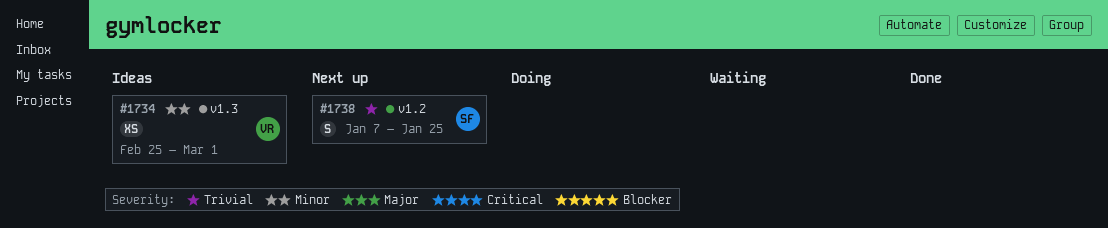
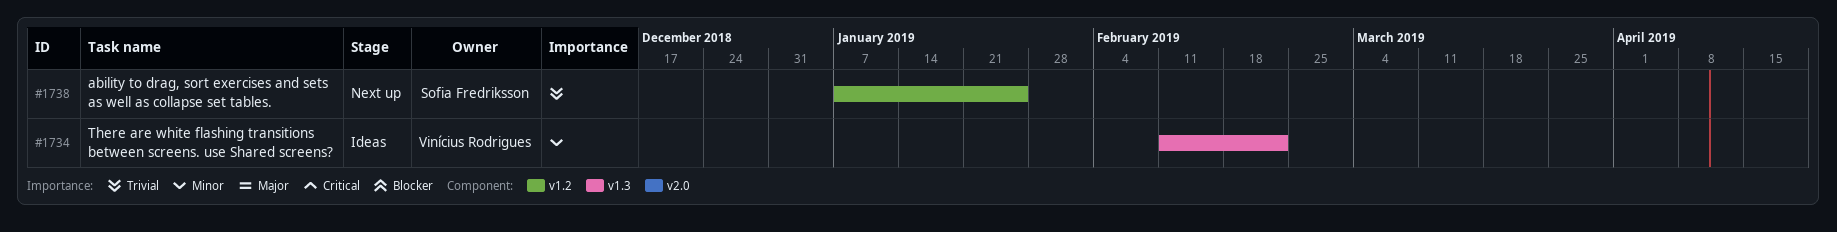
#1734, start: Feb 25 -> Feb 11
#1734, due: Mar 1 -> Feb 22

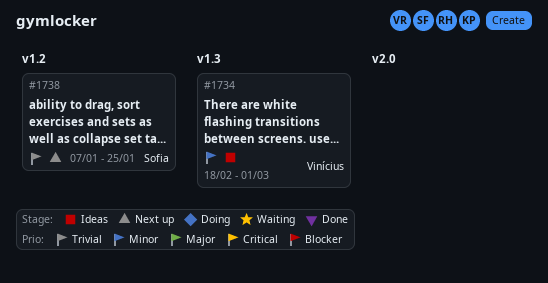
#1734, start: Feb 11 -> Feb 18
#1734, due: Feb 22 -> Mar 1

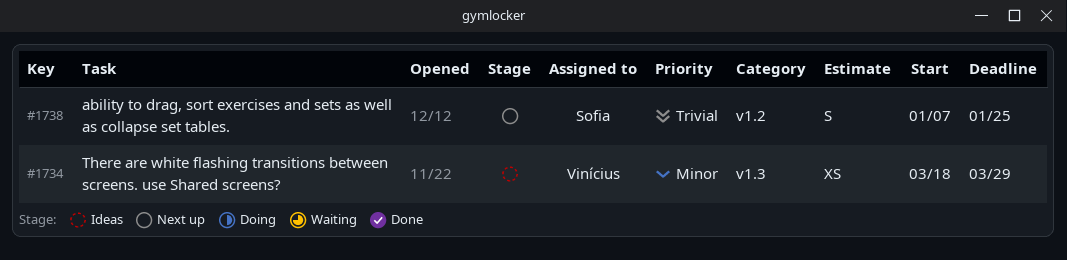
#1734, start: Feb 18 -> Mar 18
#1734, due: Mar 1 -> Mar 29

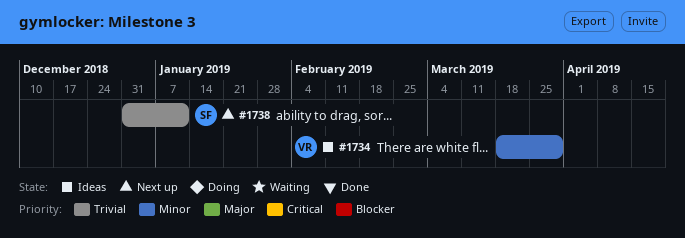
#1738, start: Jan 7 -> Dec 31
#1738, due: Jan 25 -> Jan 11

